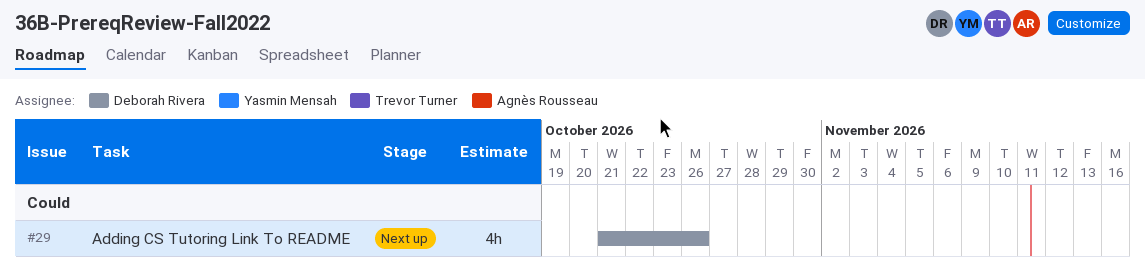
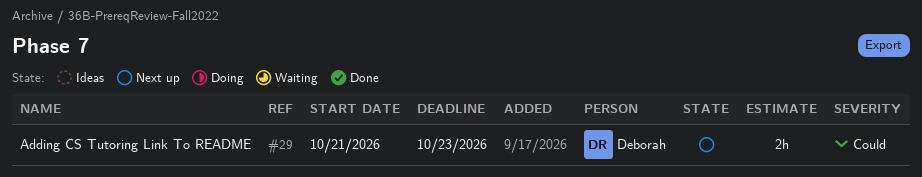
#29, estimate: 4h -> 2h
#29, due: Oct 26 -> Oct 23

